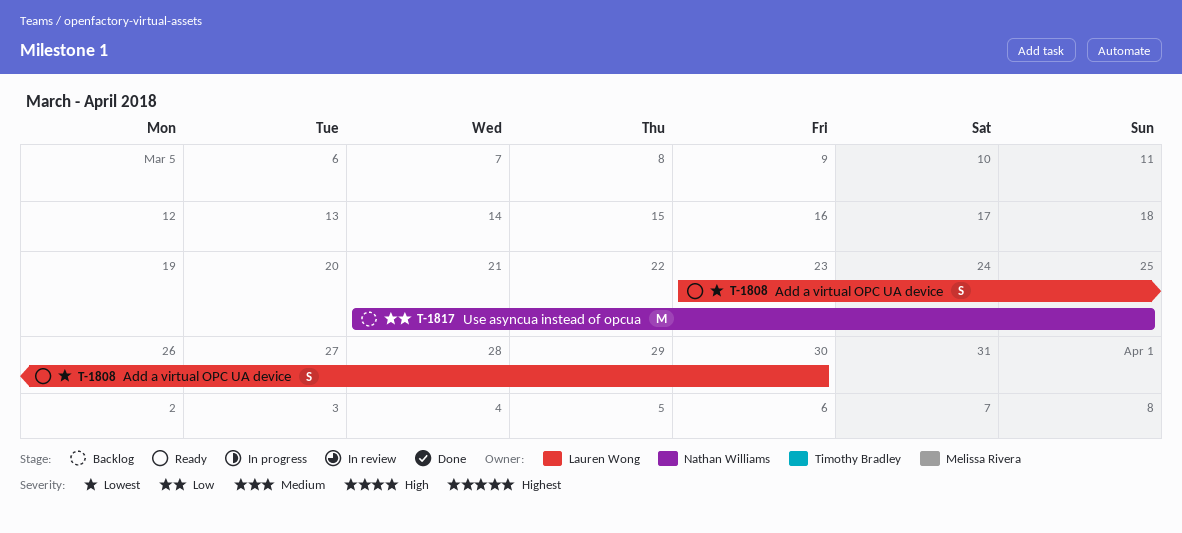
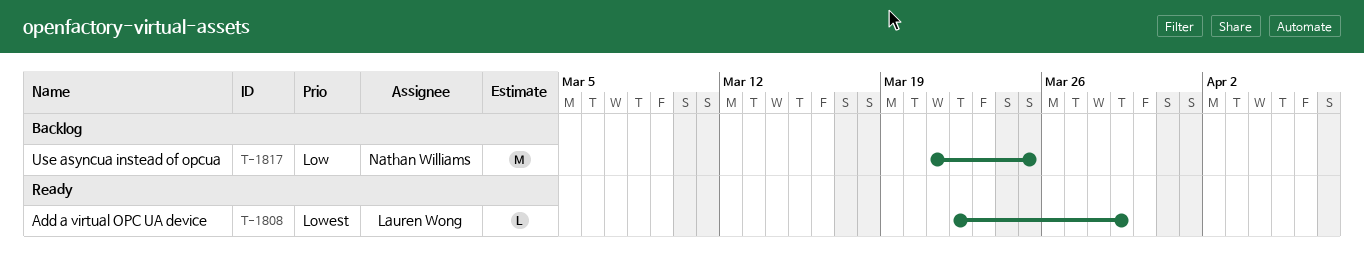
T-1808, estimate: S -> L
T-1808, start: Mar 23 -> Mar 22
T-1808, due: Mar 30 -> Mar 29

